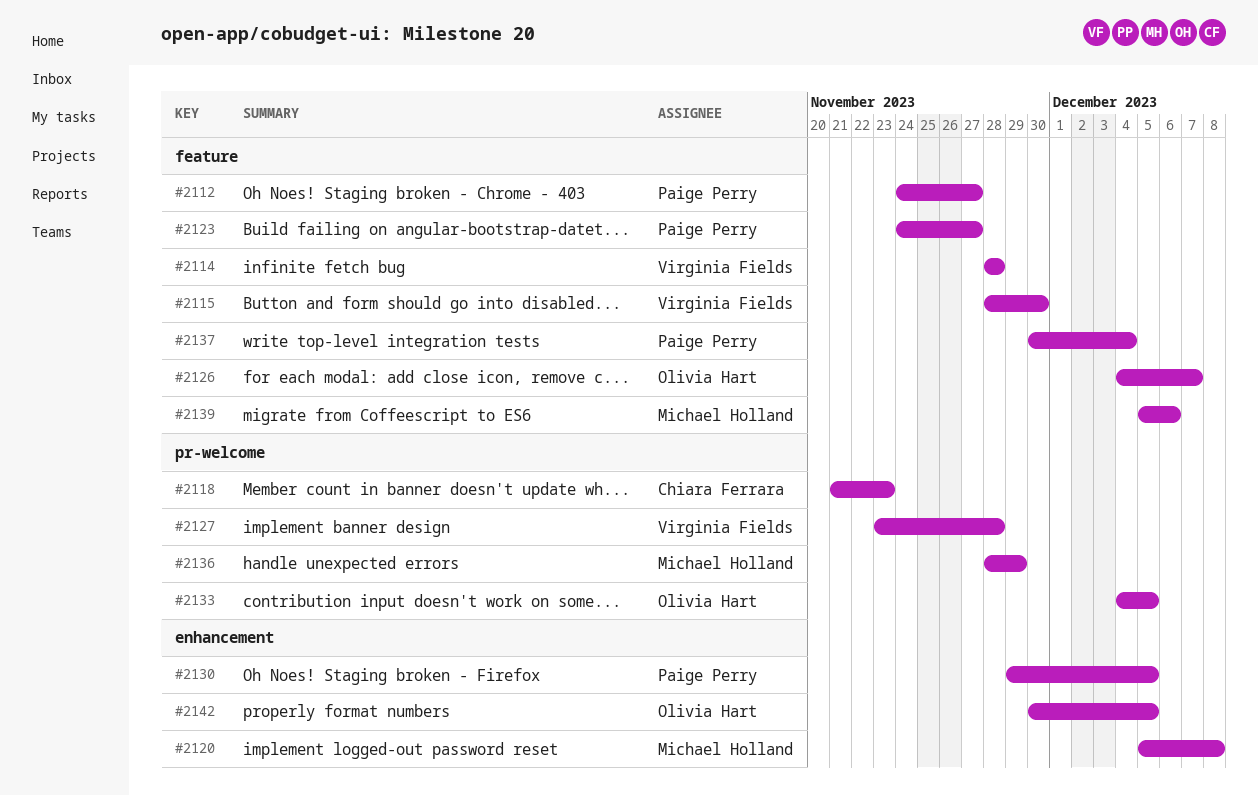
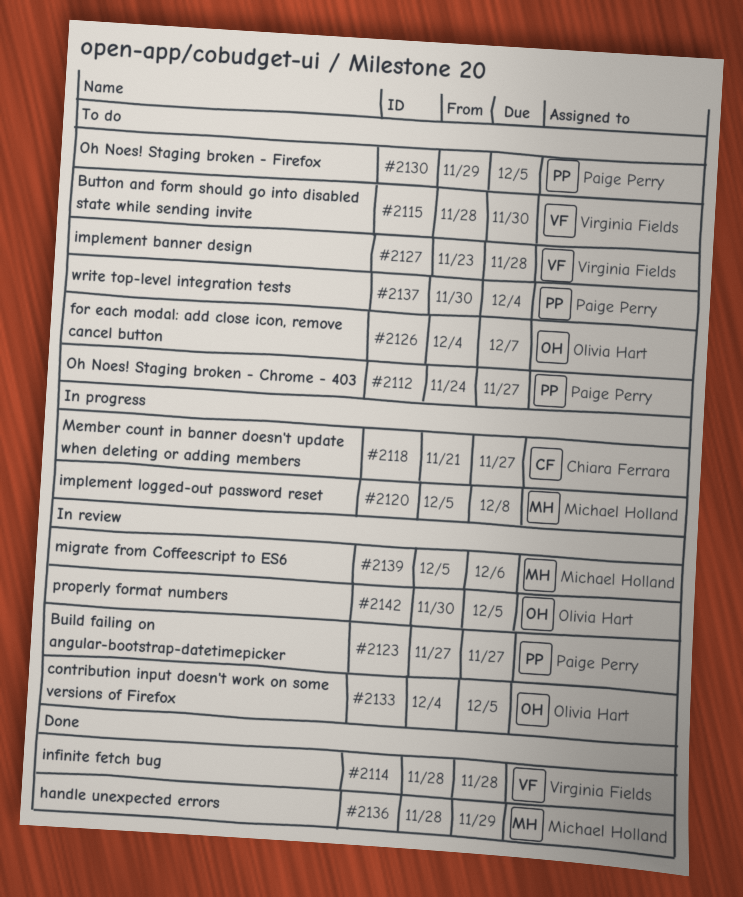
#2118, due: Nov 23 -> Nov 27
#2123, start: Nov 24 -> Nov 27

